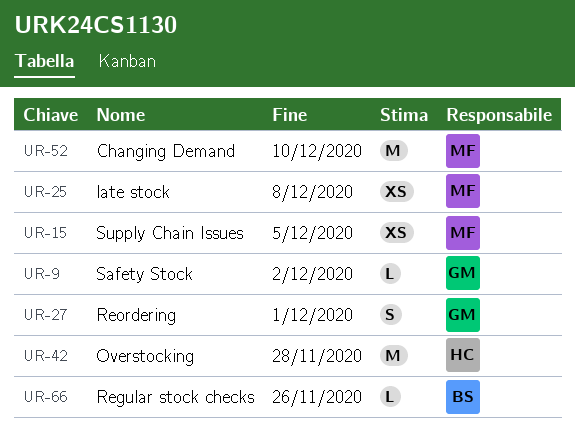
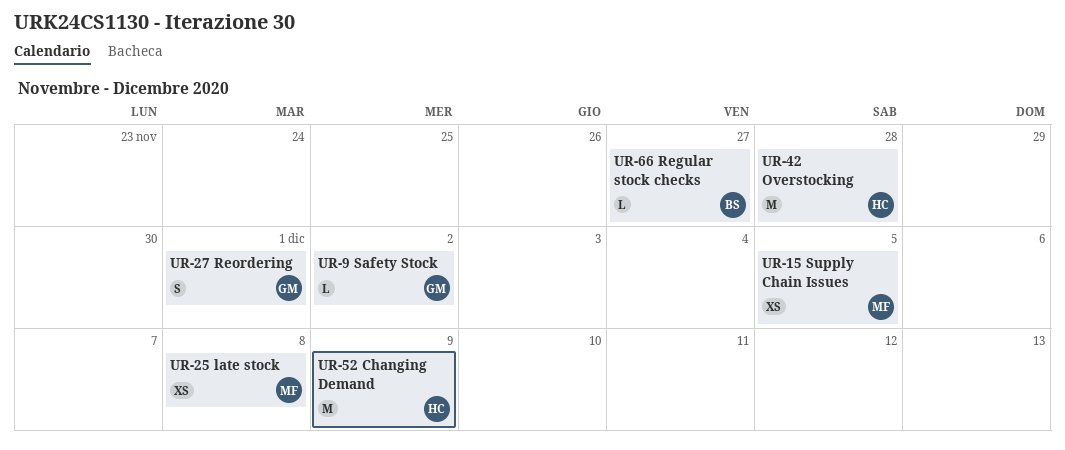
UR-52, owner: MF -> HC
UR-52, due: Dec 10 -> Dec 9
UR-66, due: Nov 26 -> Nov 27

